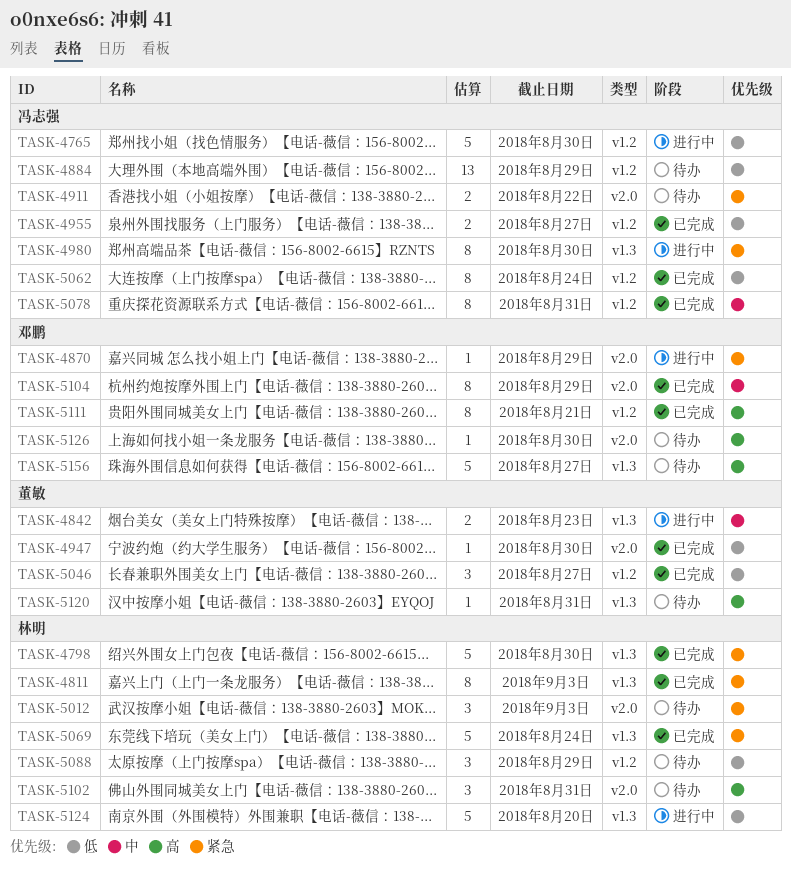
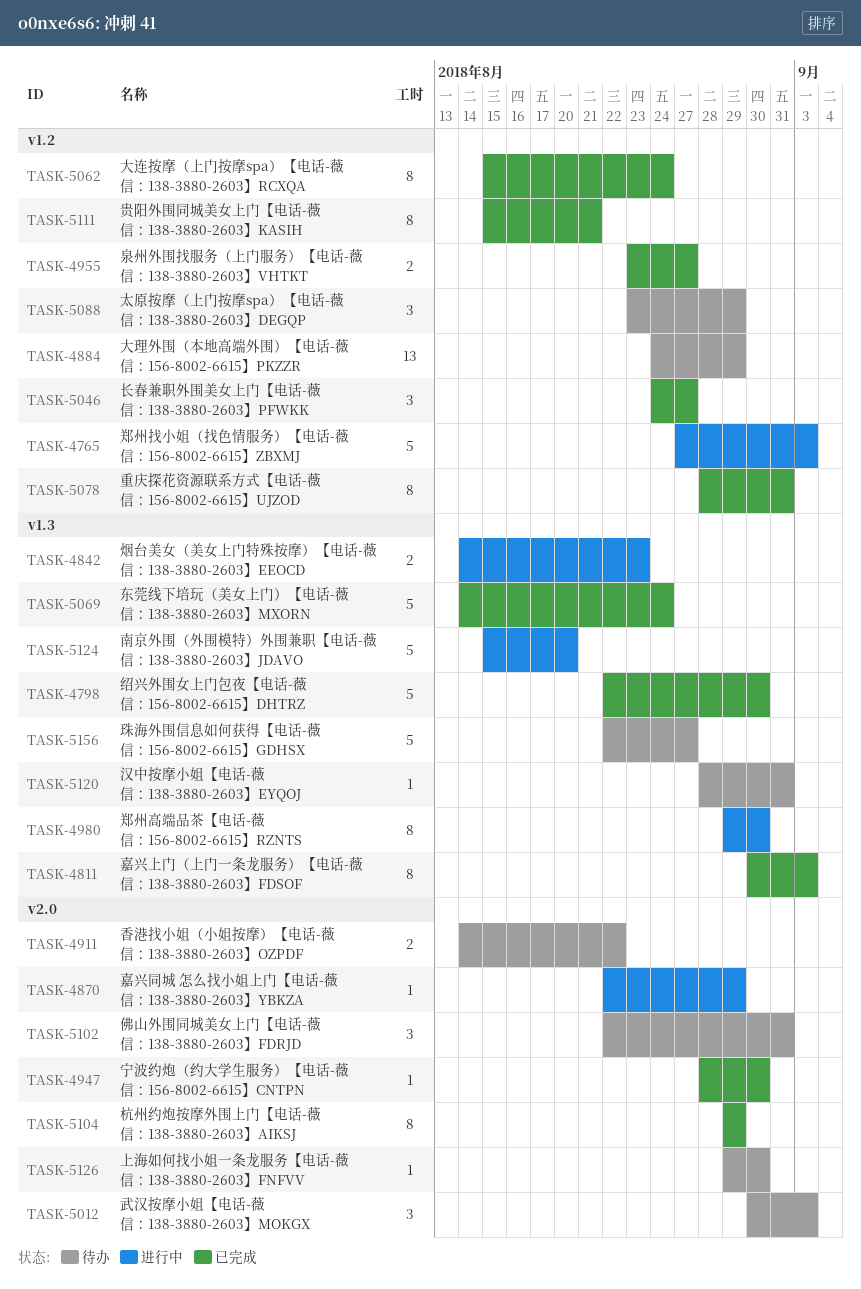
TASK-4765, due: Aug 30 -> Sep 3

